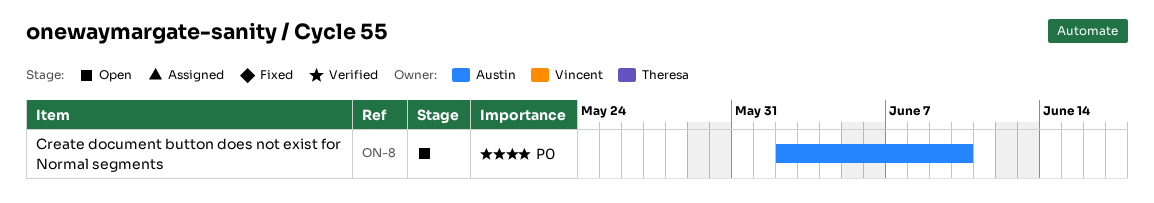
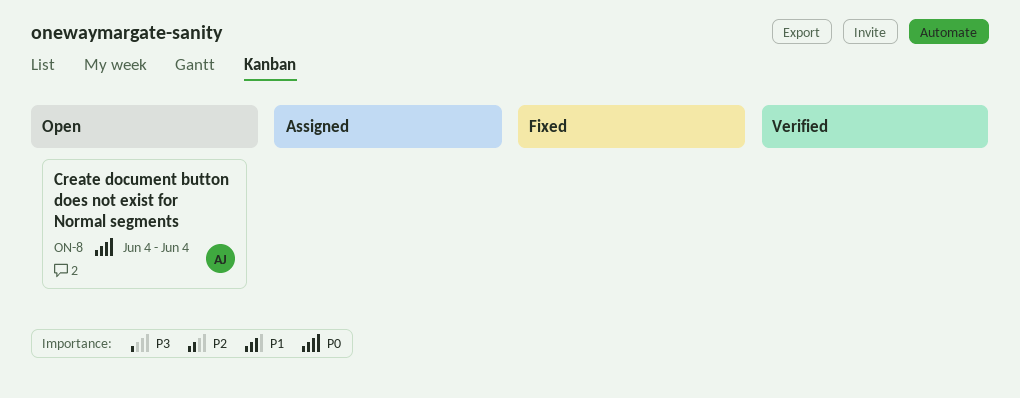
ON-8, start: Jun 2 -> Jun 4
ON-8, due: Jun 10 -> Jun 4

